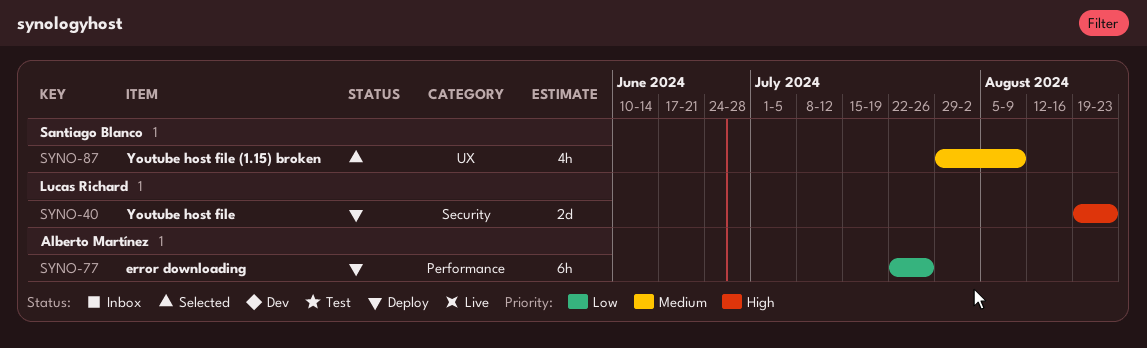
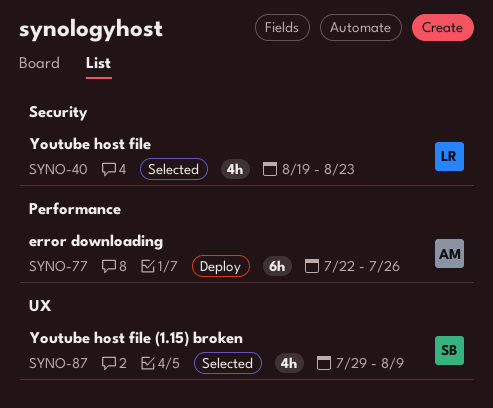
SYNO-40, status: Deploy -> Selected
SYNO-40, estimate: 2d -> 4h

